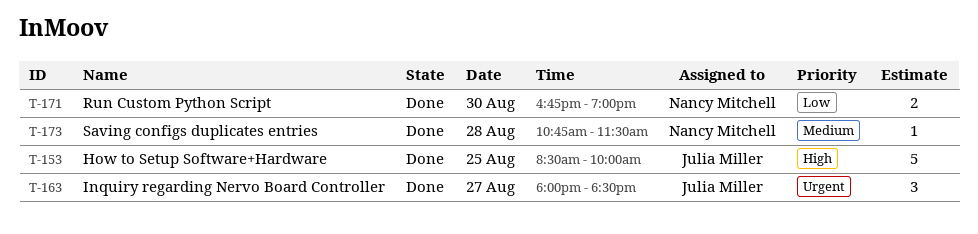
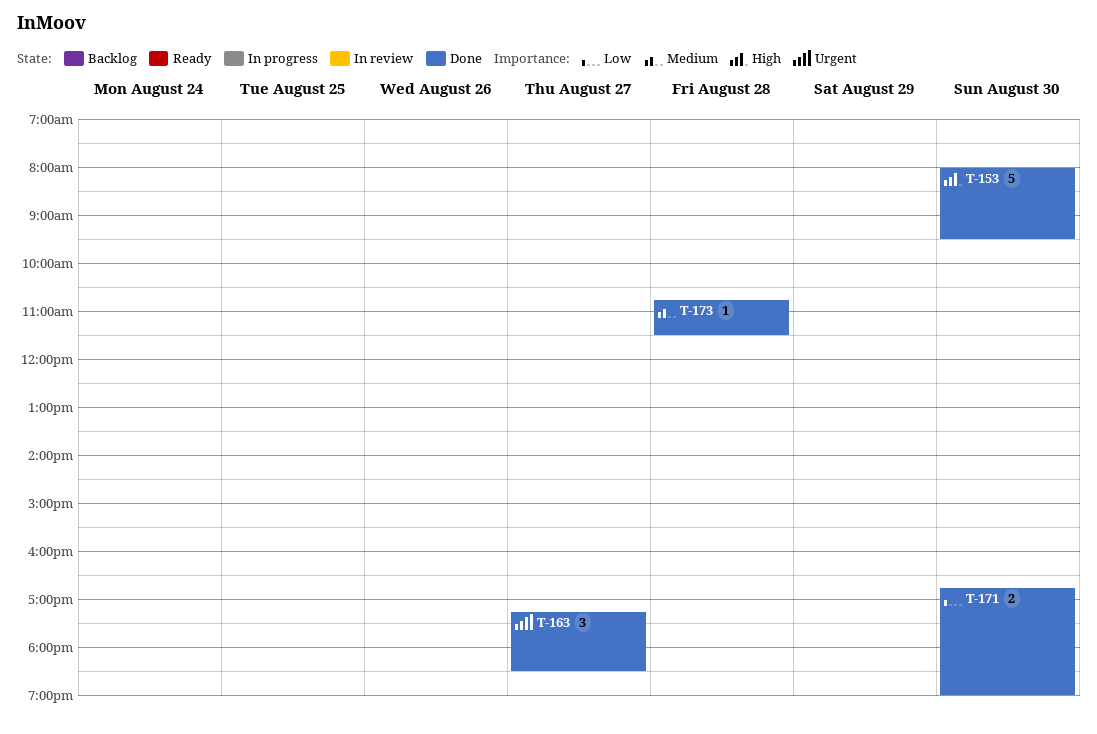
T-153, day: Aug 25 -> Aug 30
T-153, begins: 08:30 -> 08:00
T-153, ends: 10:00 -> 09:30
T-163, begins: 18:00 -> 17:15

